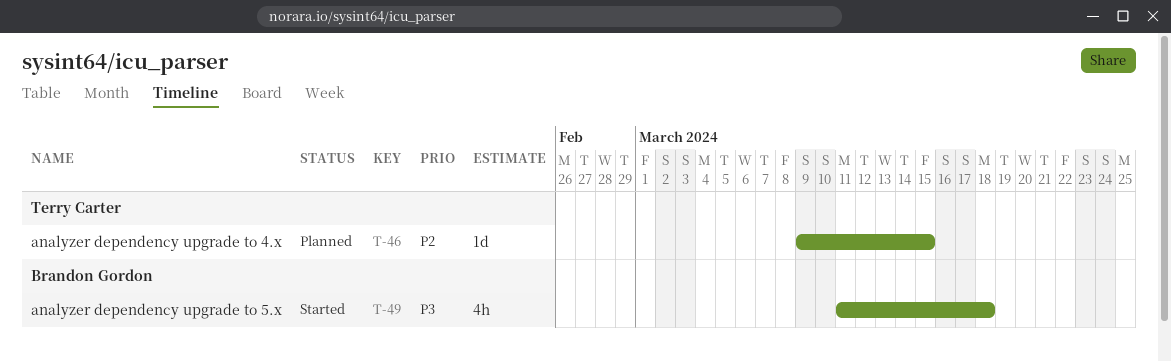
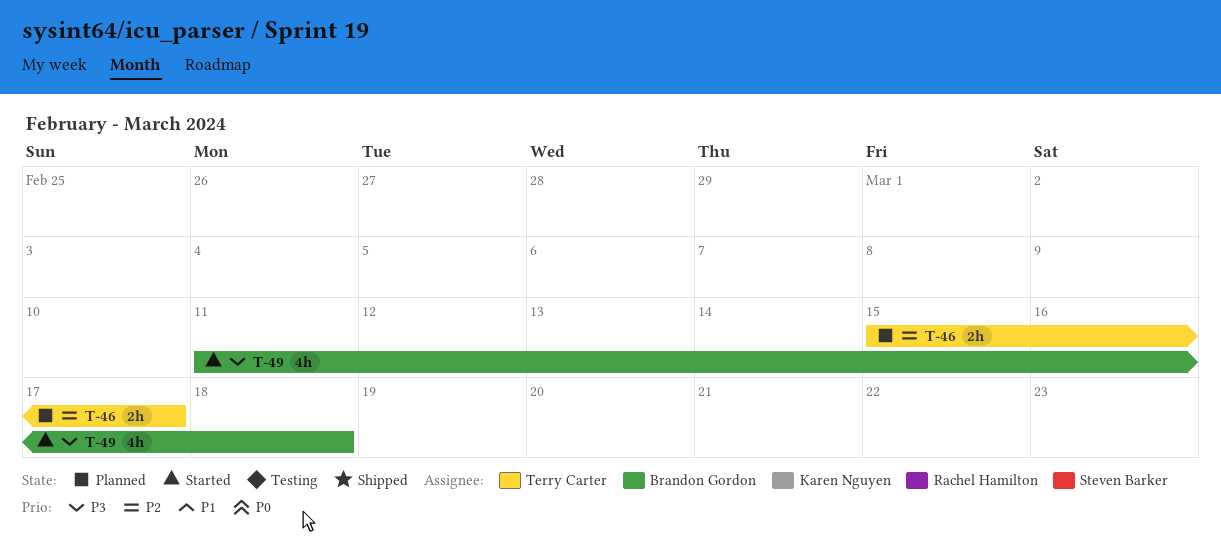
T-46, estimate: 1d -> 2h
T-46, start: Mar 9 -> Mar 15
T-46, due: Mar 15 -> Mar 17

